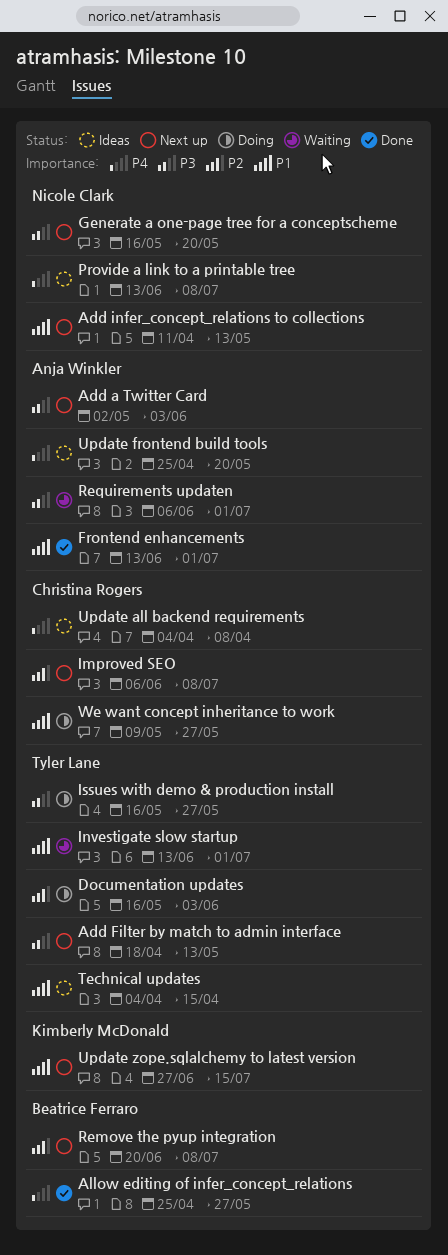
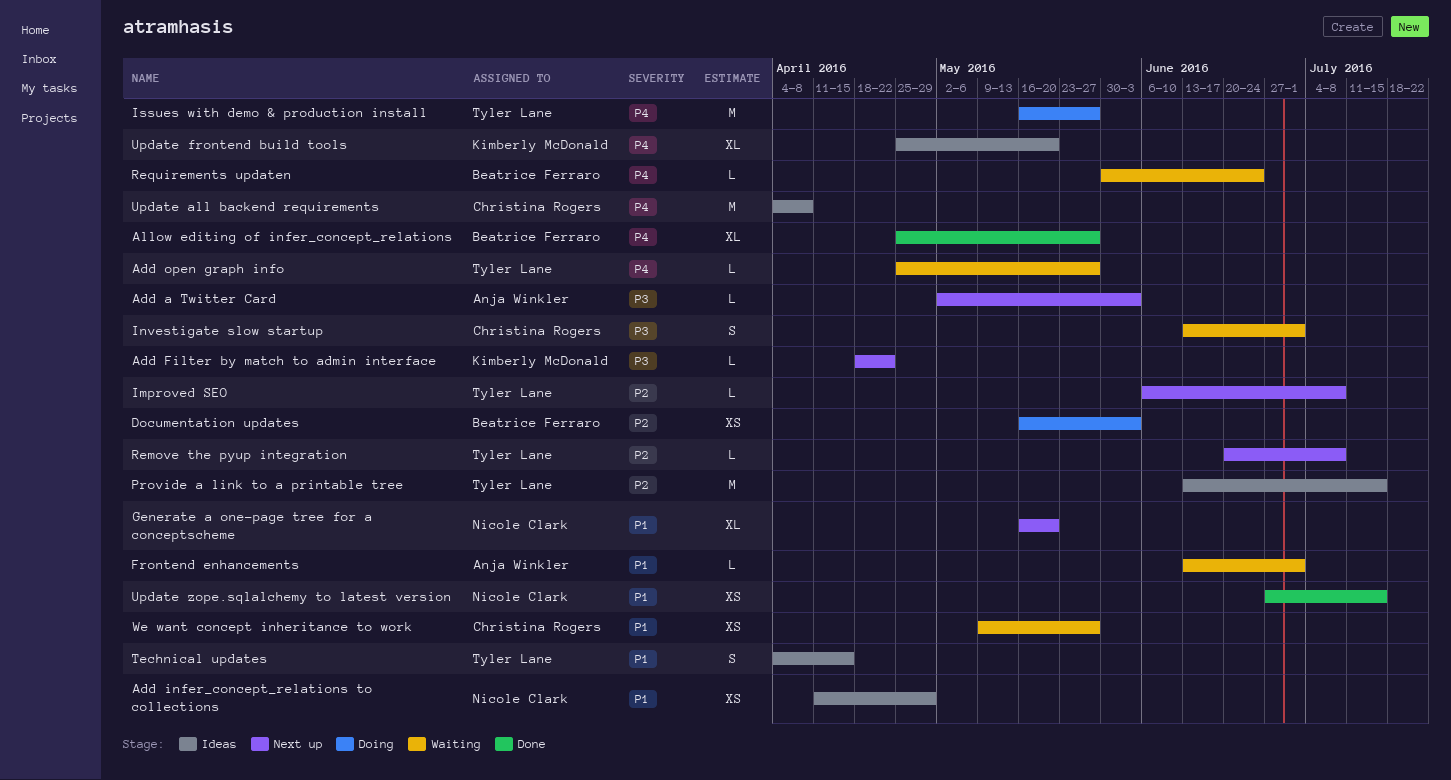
Add Filter by match to admin interface, owner: Tyler Lane -> Kimberly McDonald
Add Filter by match to admin interface, due: May 13 -> Apr 22
Add infer_concept_relations to collections, status: Next up -> Ideas
Add infer_concept_relations to collections, due: May 13 -> Apr 29
Add open graph info: none -> present
Documentation updates, owner: Tyler Lane -> Beatrice Ferraro
Frontend enhancements, status: Done -> Waiting
Generate a one-page tree for a conceptscheme, priority: P3 -> P1
Improved SEO, owner: Christina Rogers -> Tyler Lane
Investigate slow startup, owner: Tyler Lane -> Christina Rogers
Investigate slow startup, priority: P1 -> P3
Issues with demo & production install, priority: P3 -> P4
Provide a link to a printable tree, owner: Nicole Clark -> Tyler Lane
Provide a link to a printable tree, priority: P4 -> P2
Provide a link to a printable tree, due: Jul 8 -> Jul 15
Remove the pyup integration, owner: Beatrice Ferraro -> Tyler Lane
Requirements updaten, owner: Anja Winkler -> Beatrice Ferraro
Requirements updaten, priority: P3 -> P4
Requirements updaten, start: Jun 6 -> May 30
Requirements updaten, due: Jul 1 -> Jun 24
Update frontend build tools, owner: Anja Winkler -> Kimberly McDonald
Update zope.sqlalchemy to latest version, status: Next up -> Done
Update zope.sqlalchemy to latest version, owner: Kimberly McDonald -> Nicole Clark
We want concept inheritance to work, status: Doing -> Waiting

